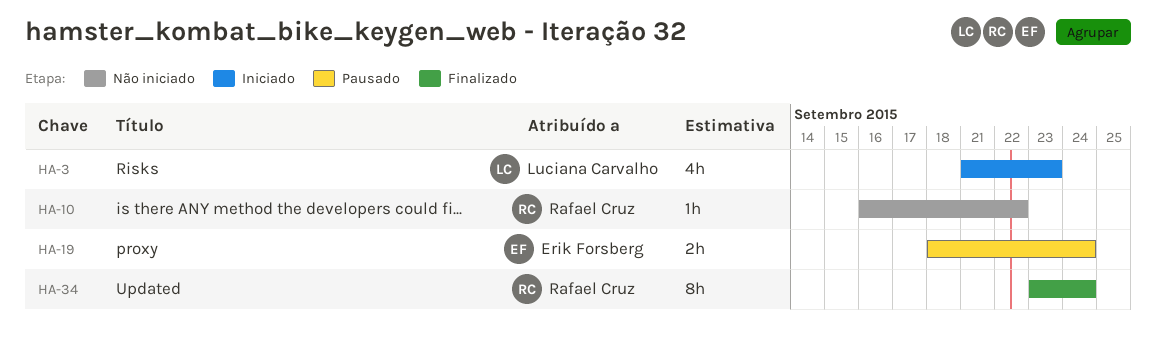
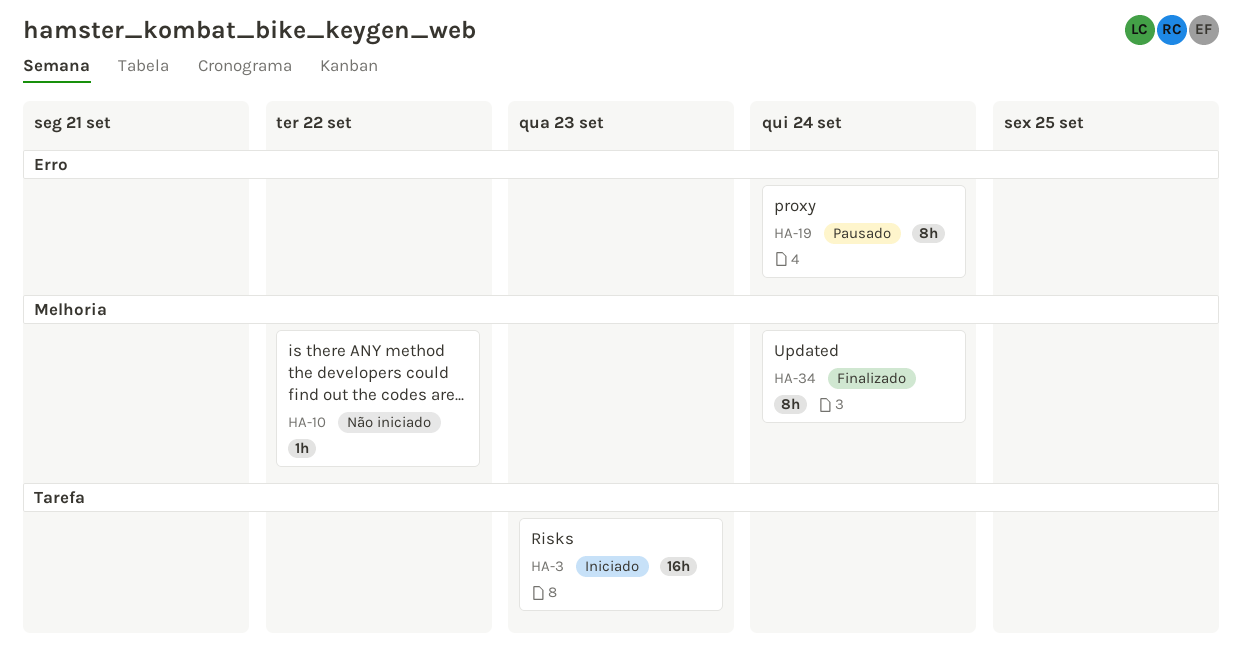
HA-3, estimate: 4h -> 16h
HA-19, estimate: 2h -> 8h

